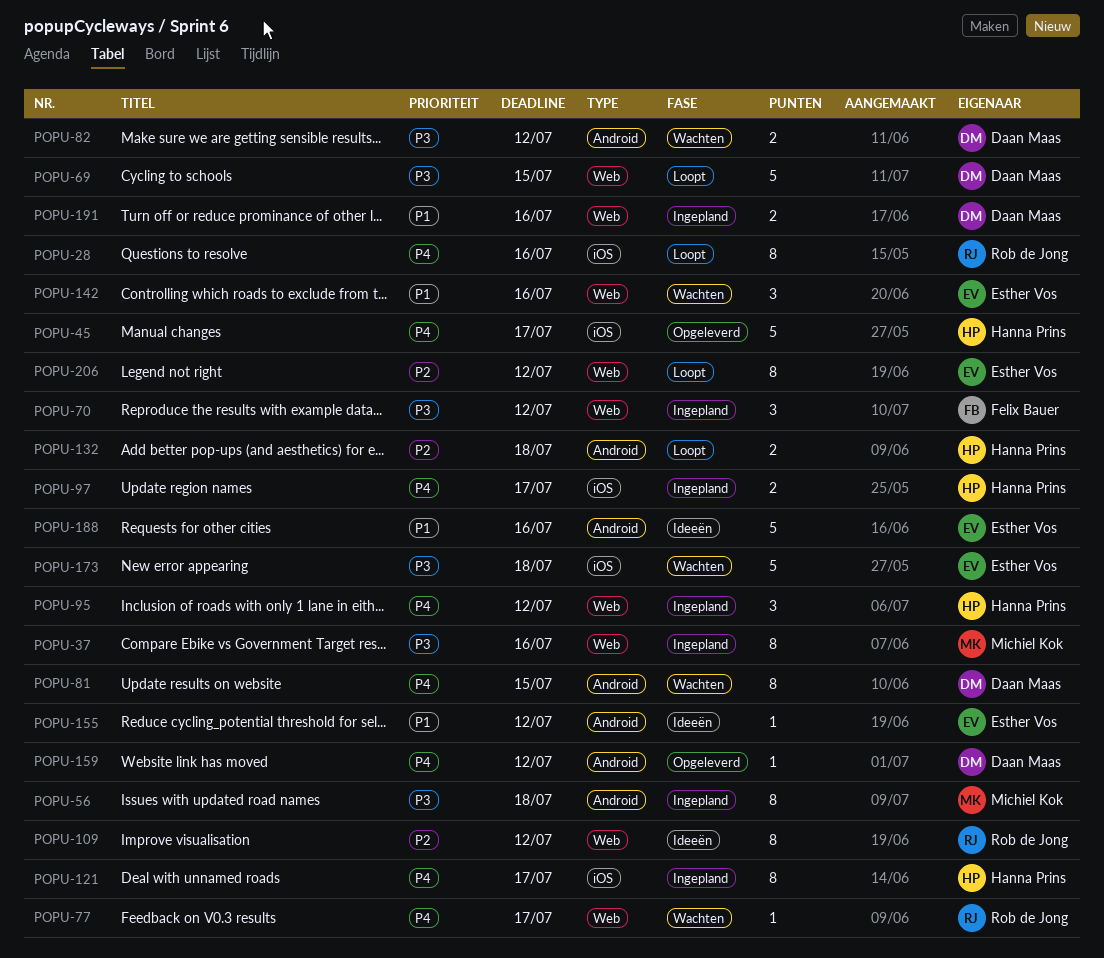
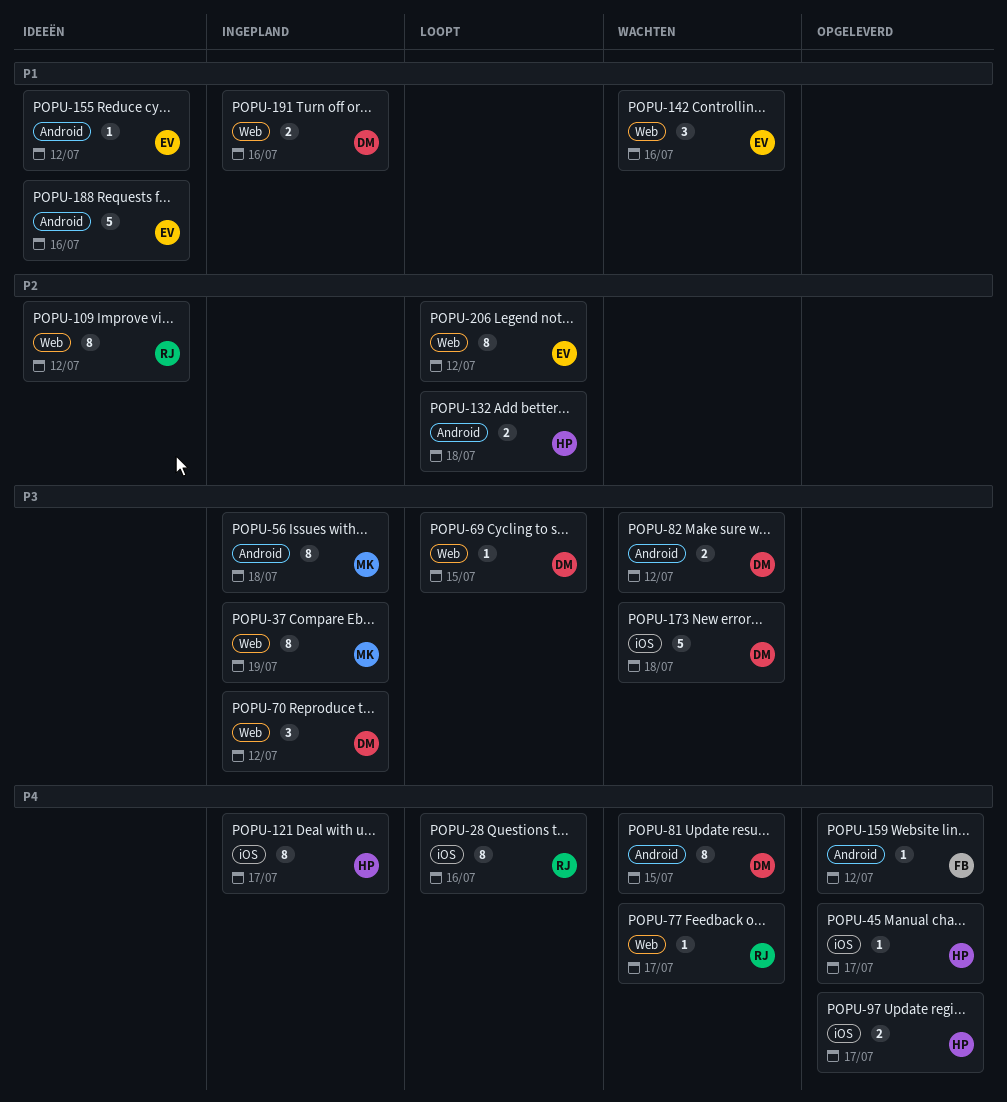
POPU-37, due: Jul 16 -> Jul 19
POPU-45, estimate: 5 -> 1
POPU-69, estimate: 5 -> 1
POPU-70, owner: Felix Bauer -> Daan Maas
POPU-95: present -> none
POPU-97, status: Ingepland -> Opgeleverd
POPU-159, owner: Daan Maas -> Felix Bauer
POPU-173, owner: Esther Vos -> Daan Maas

